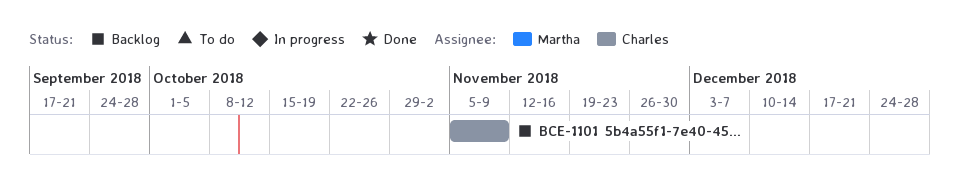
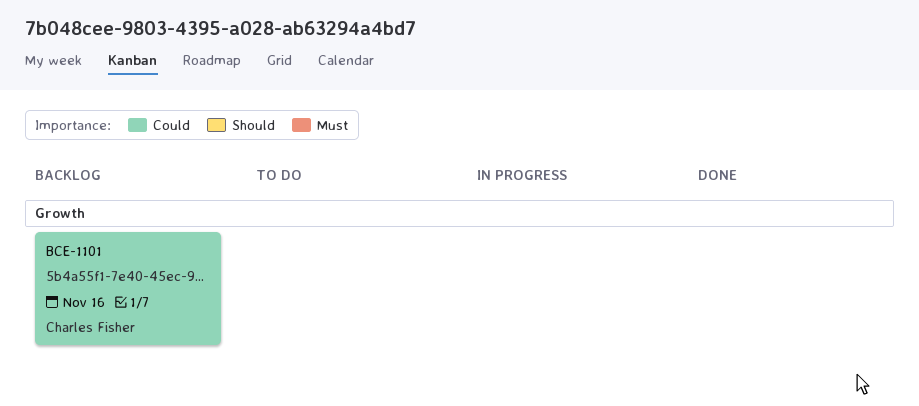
BCE-1101, due: Nov 9 -> Nov 16

